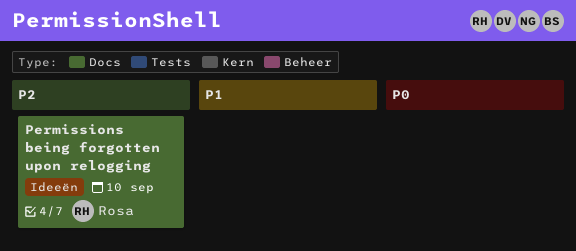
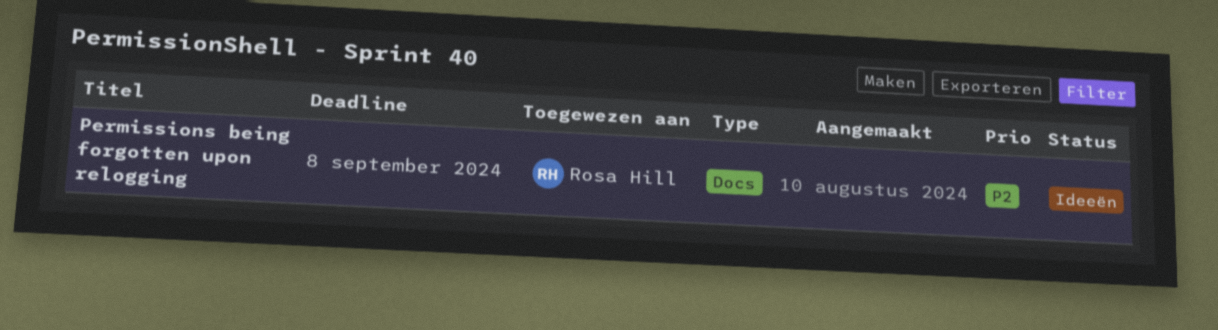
Permissions being forgotten upon relogging, due: Sep 10 -> Sep 8

